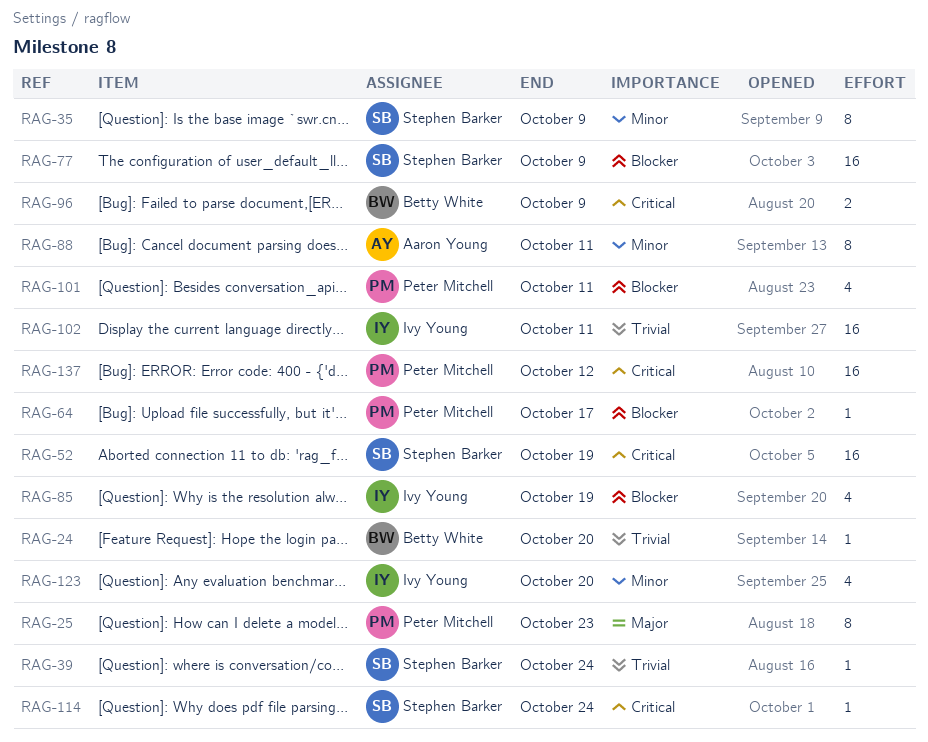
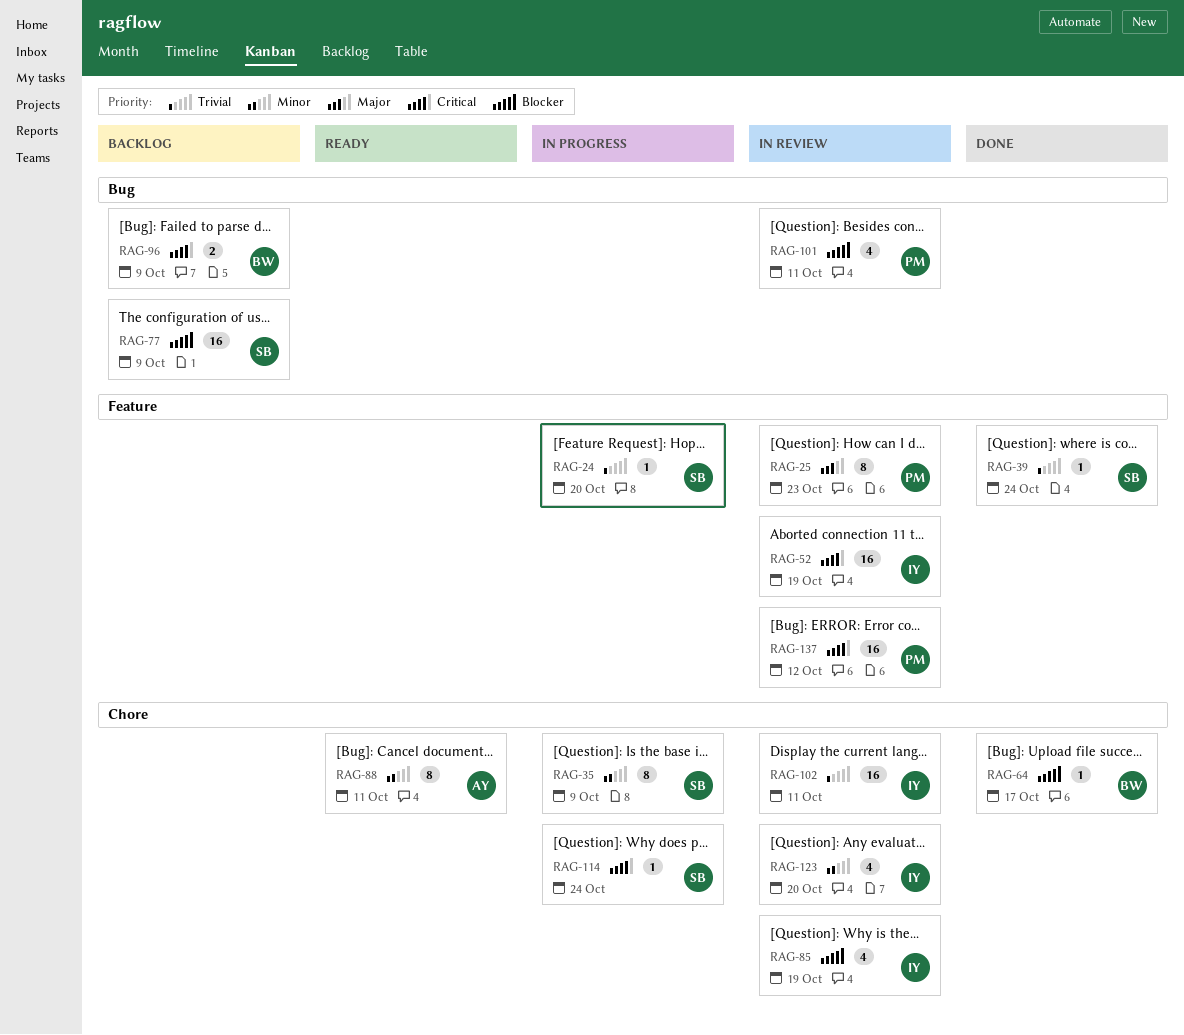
RAG-24, owner: Betty White -> Stephen Barker
RAG-52, owner: Stephen Barker -> Ivy Young
RAG-64, owner: Peter Mitchell -> Betty White

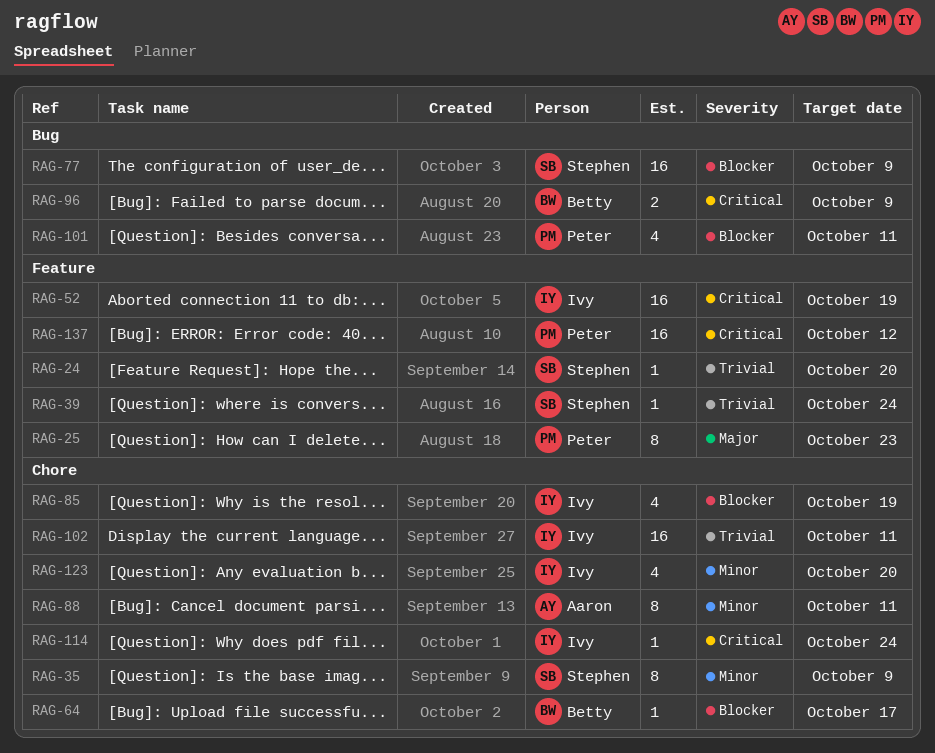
RAG-114, owner: Stephen -> Ivy

